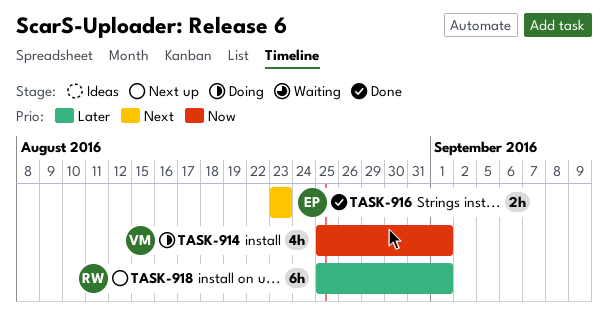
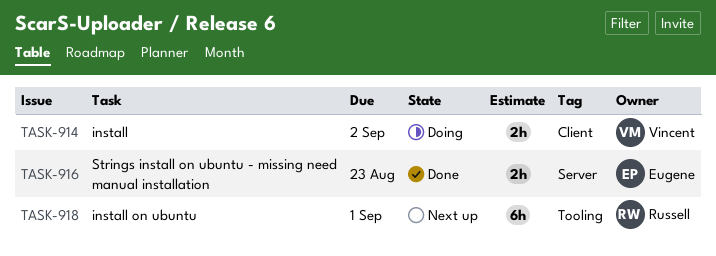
TASK-914, estimate: 4h -> 2h
TASK-914, due: Sep 1 -> Sep 2

